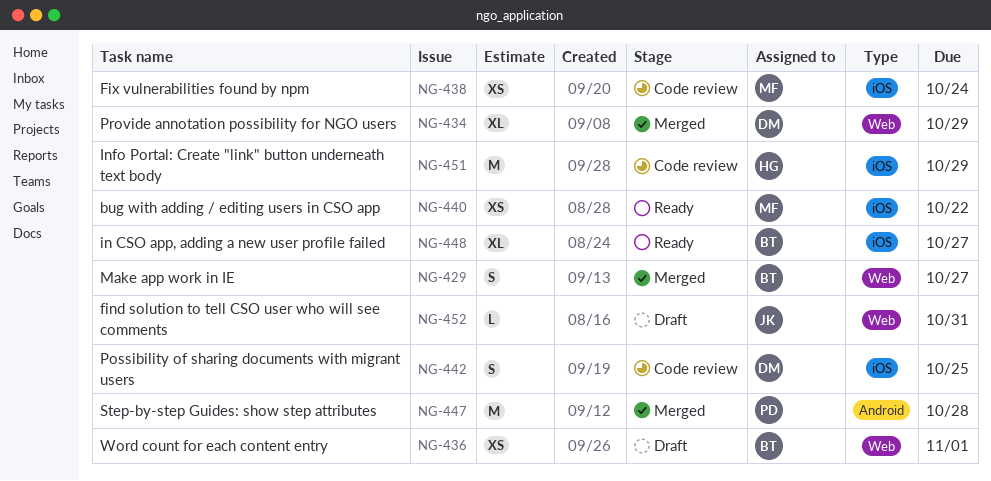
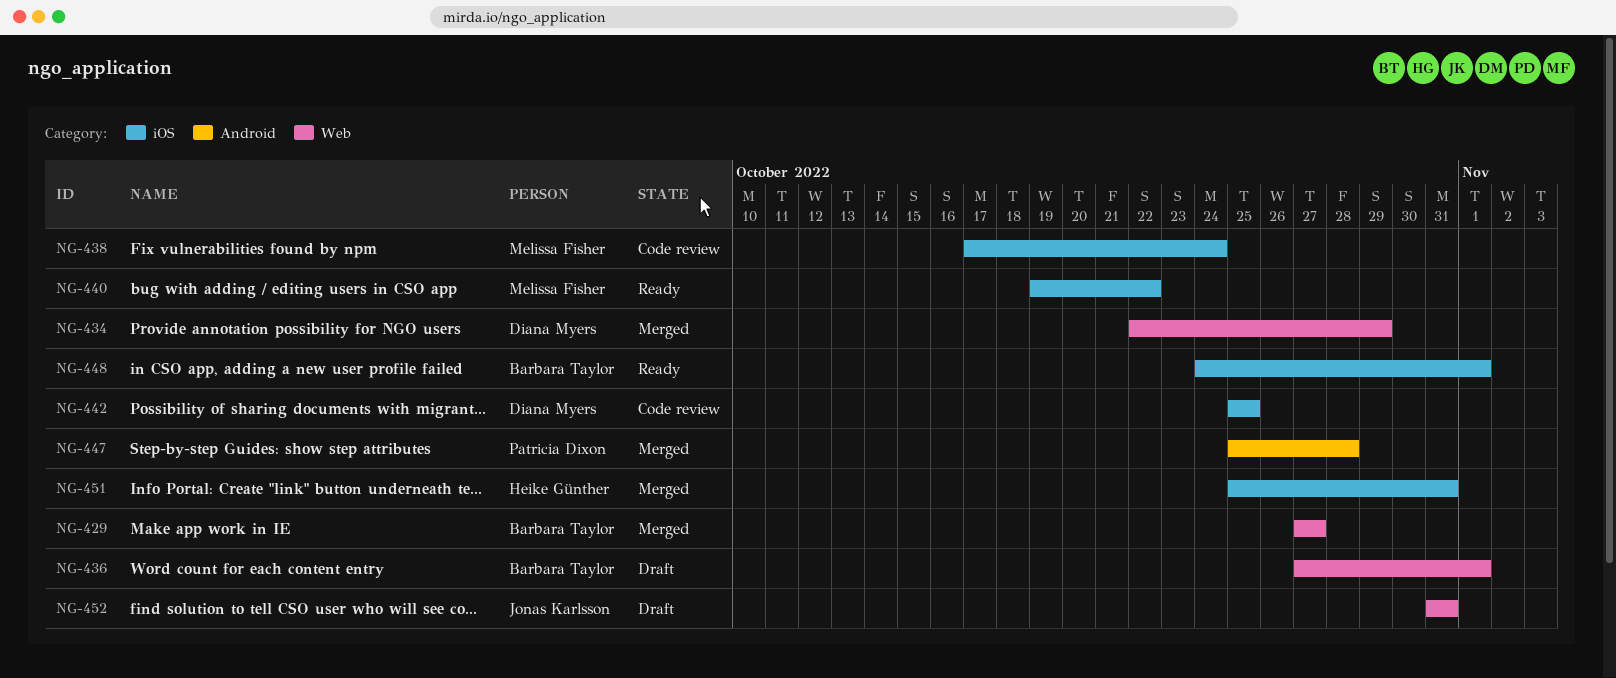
NG-448, due: Oct 27 -> Nov 1
NG-451, status: Code review -> Merged
NG-451, due: Oct 29 -> Oct 31

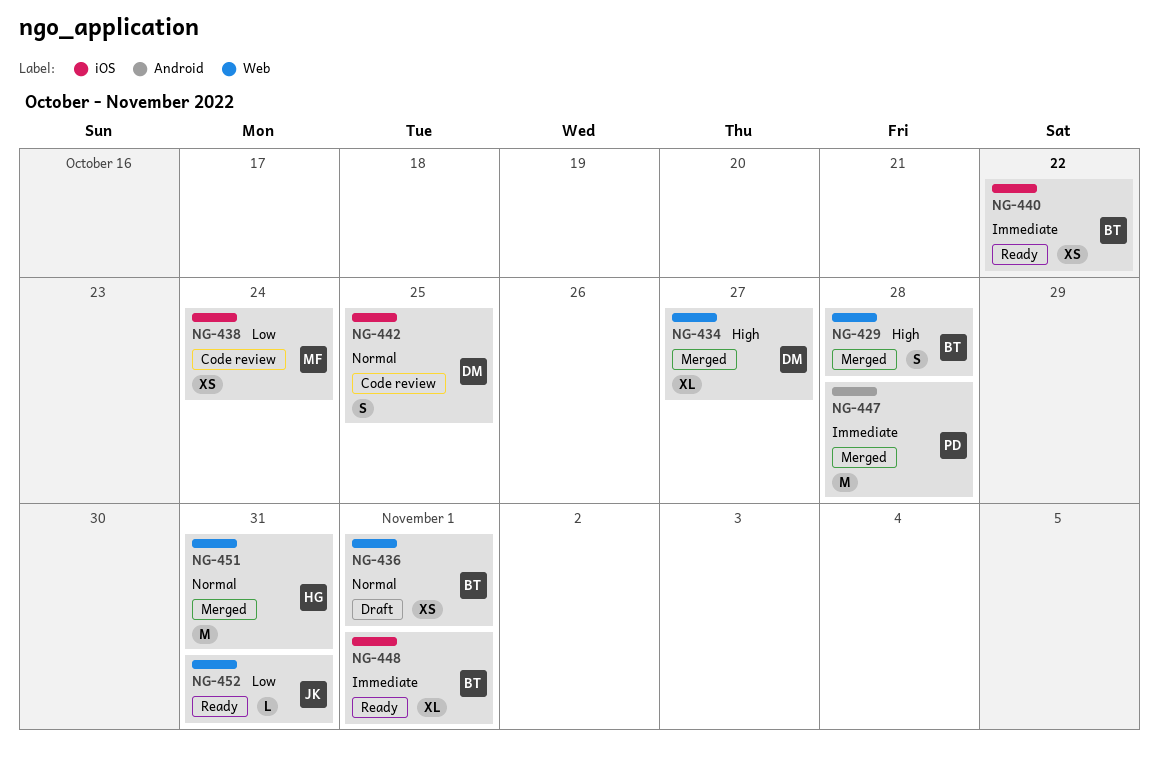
NG-429, due: Oct 27 -> Oct 28
NG-434, due: Oct 29 -> Oct 27
NG-440, owner: Melissa Fisher -> Barbara Taylor
NG-451, label: iOS -> Web
NG-452, status: Draft -> Ready

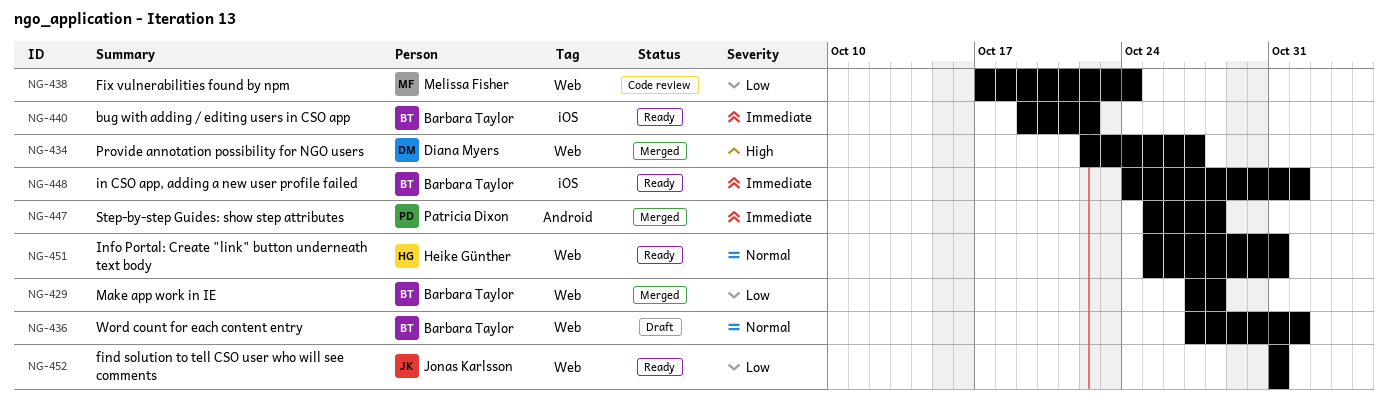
NG-429, priority: High -> Low
NG-438, label: iOS -> Web
NG-442: present -> none
NG-451, status: Merged -> Ready

